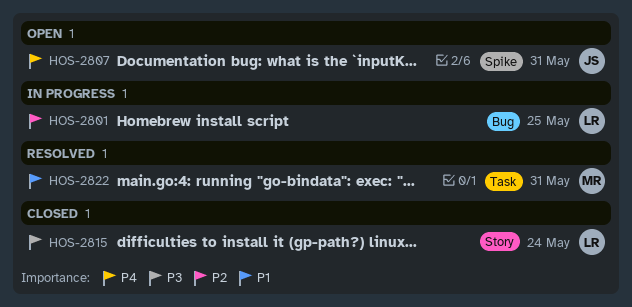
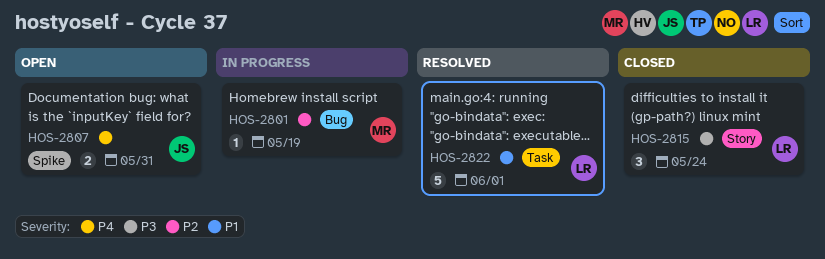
HOS-2801, owner: LR -> MR
HOS-2801, due: May 25 -> May 19
HOS-2822, owner: MR -> LR
HOS-2822, due: May 31 -> Jun 1

